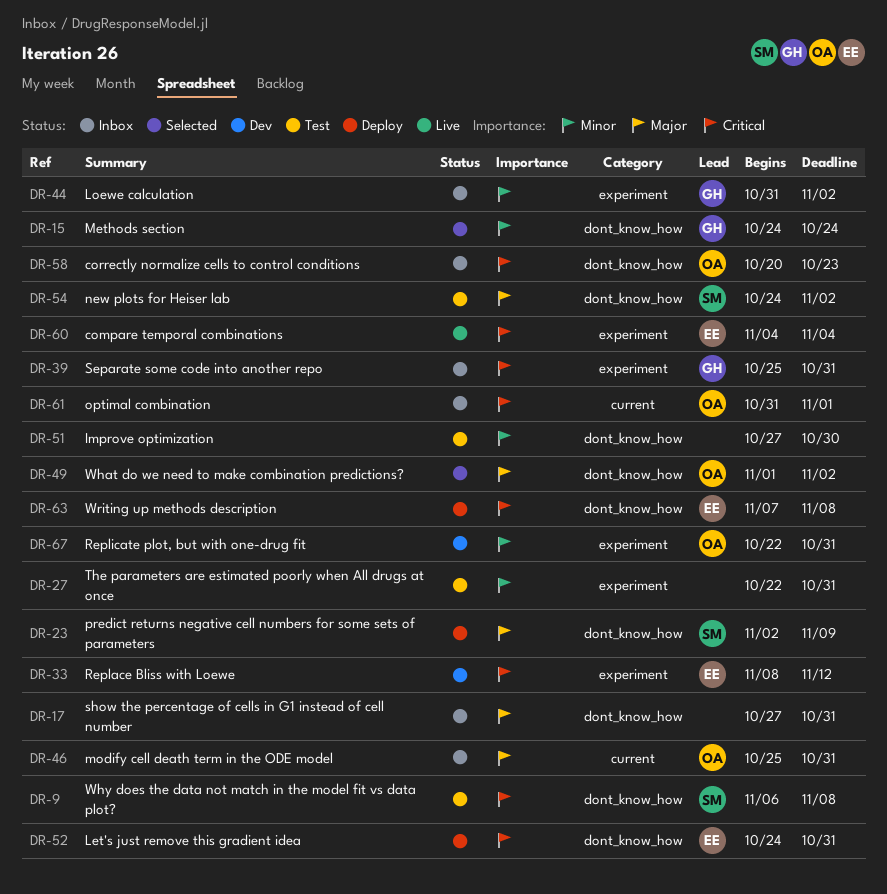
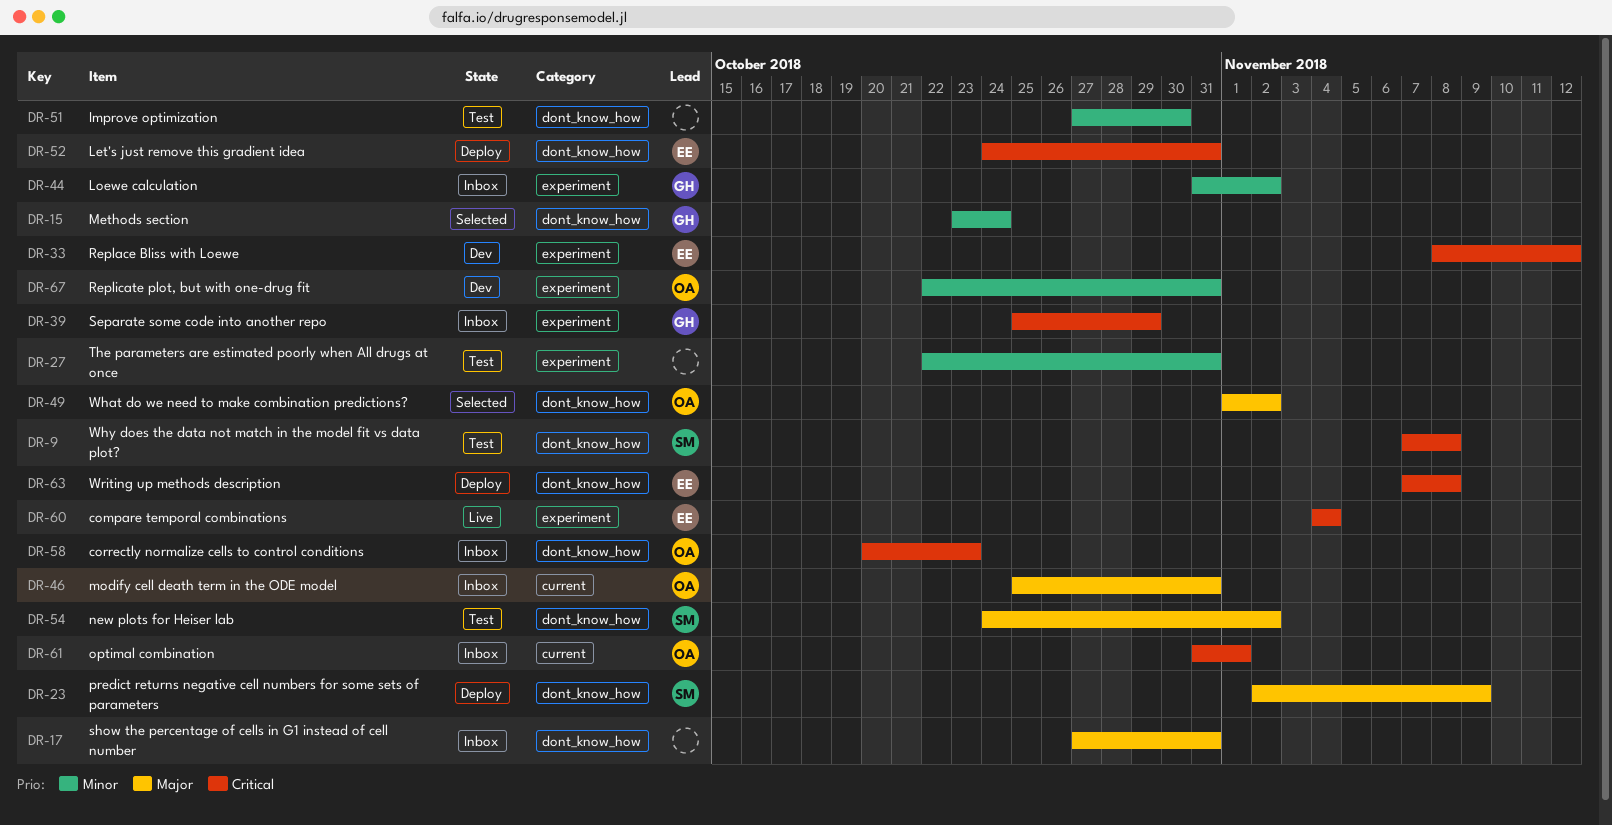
DR-9, start: Nov 6 -> Nov 7
DR-15, start: Oct 24 -> Oct 23
DR-39, due: Oct 31 -> Oct 29

